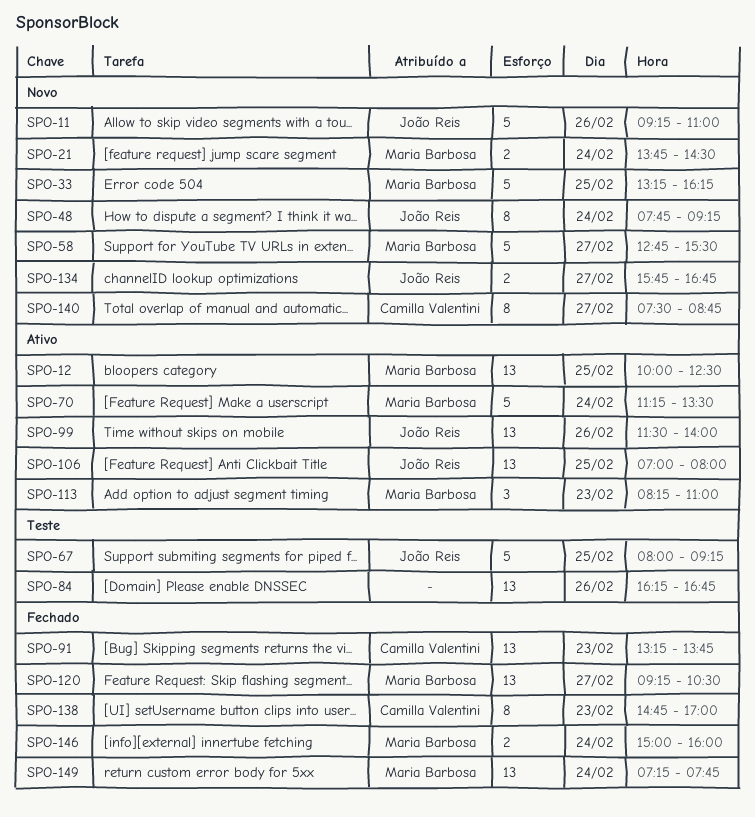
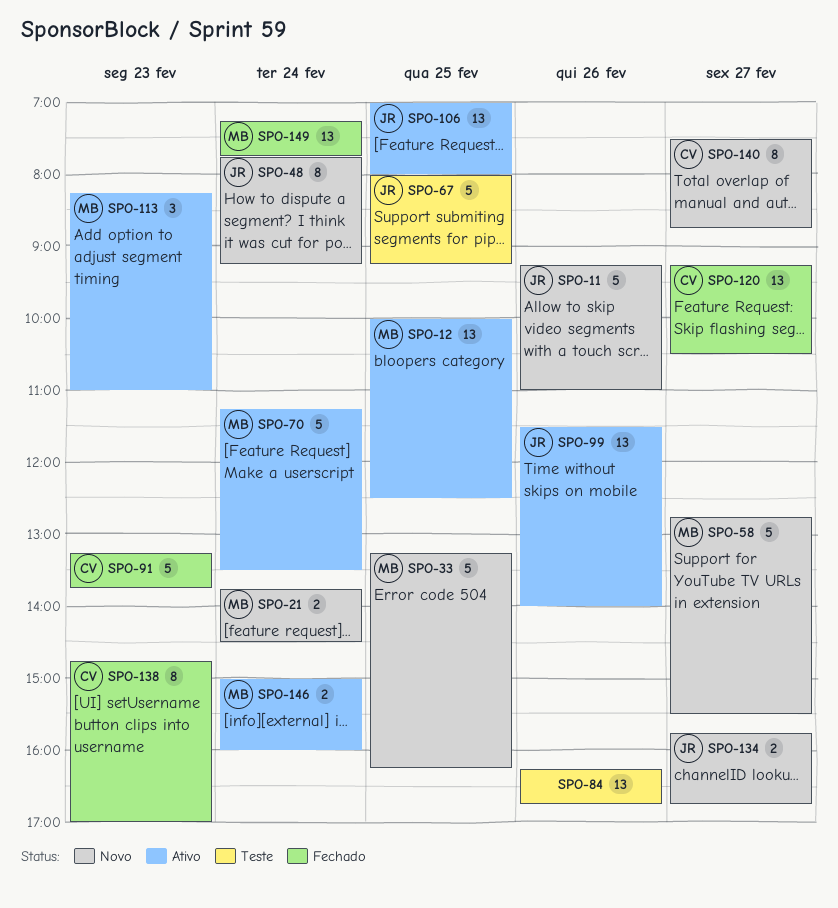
SPO-91, estimate: 13 -> 5
SPO-120, owner: Maria Barbosa -> Camilla Valentini
SPO-146, status: Fechado -> Ativo

